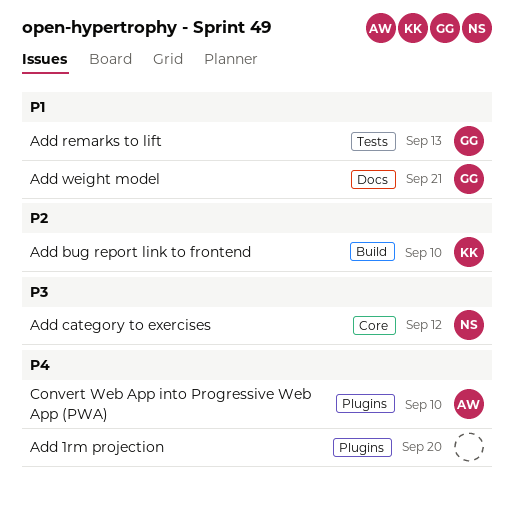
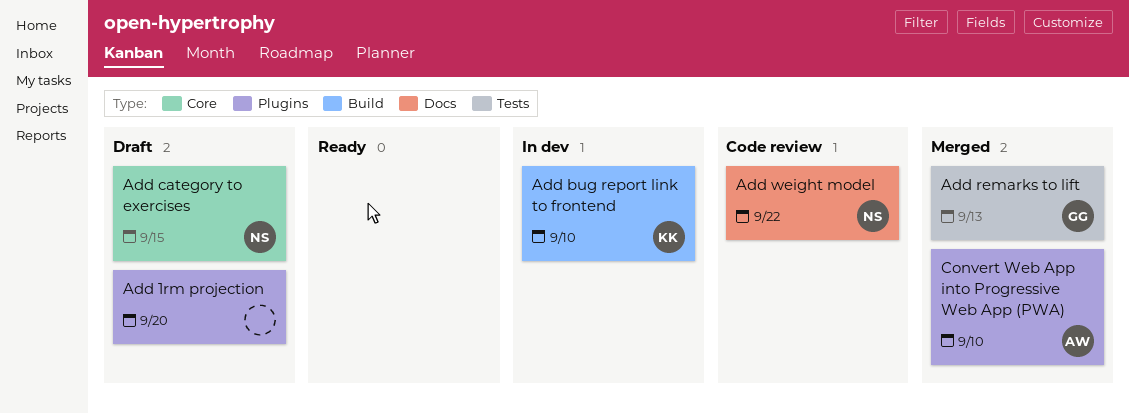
Add category to exercises, due: Sep 12 -> Sep 15
Add weight model, owner: GG -> NS
Add weight model, due: Sep 21 -> Sep 22

